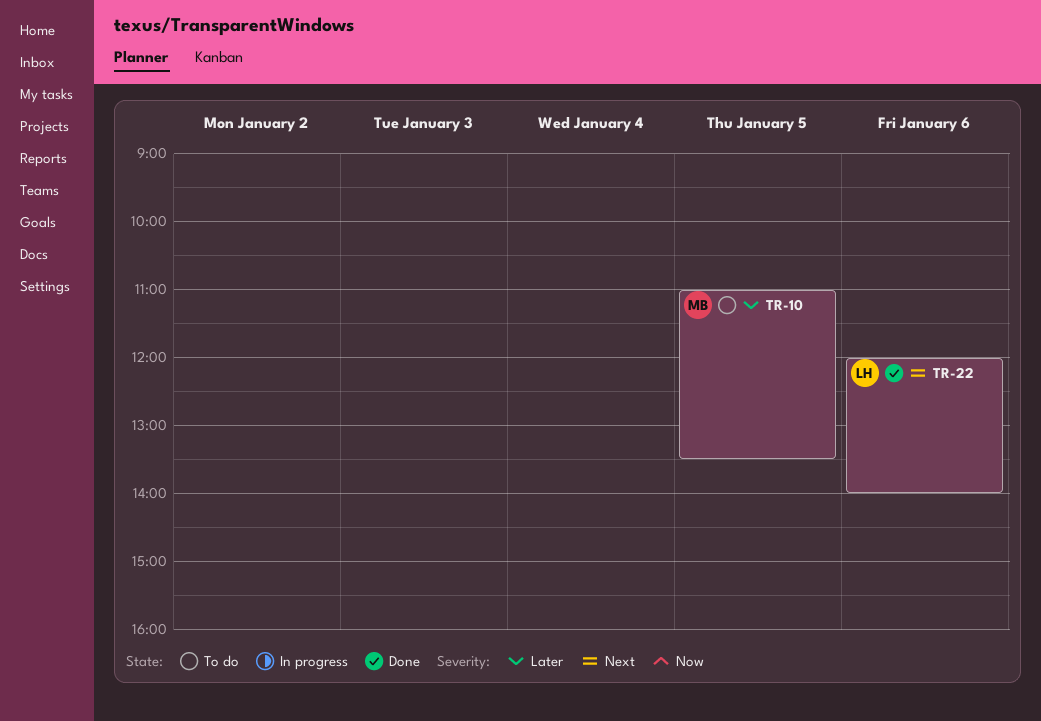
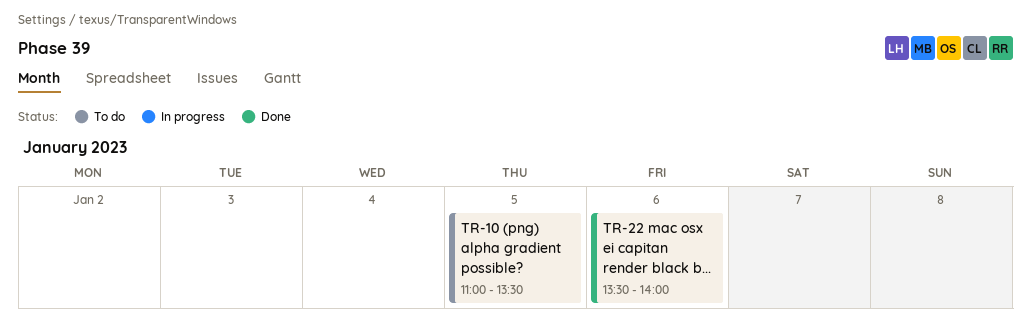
TR-22, begins: 12:00 -> 13:30

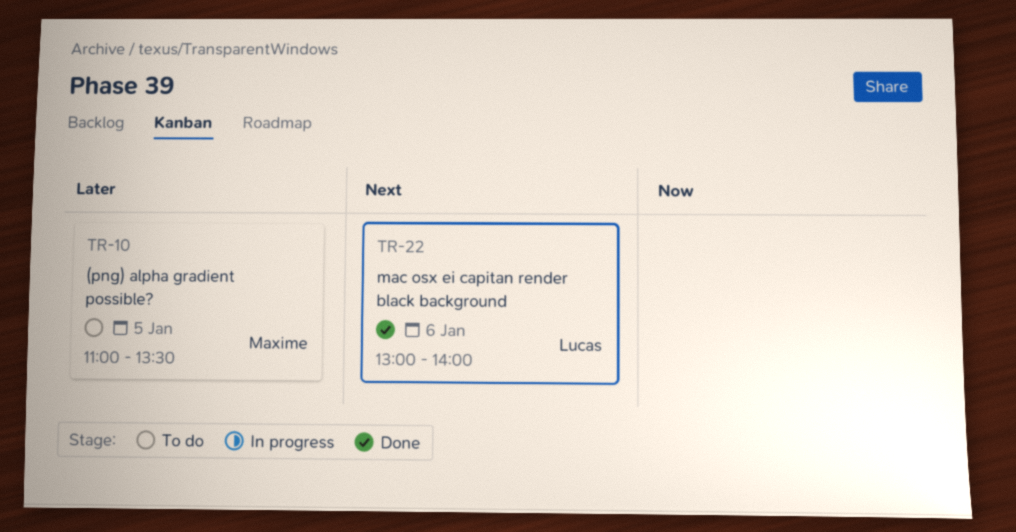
TR-22, begins: 13:30 -> 13:00

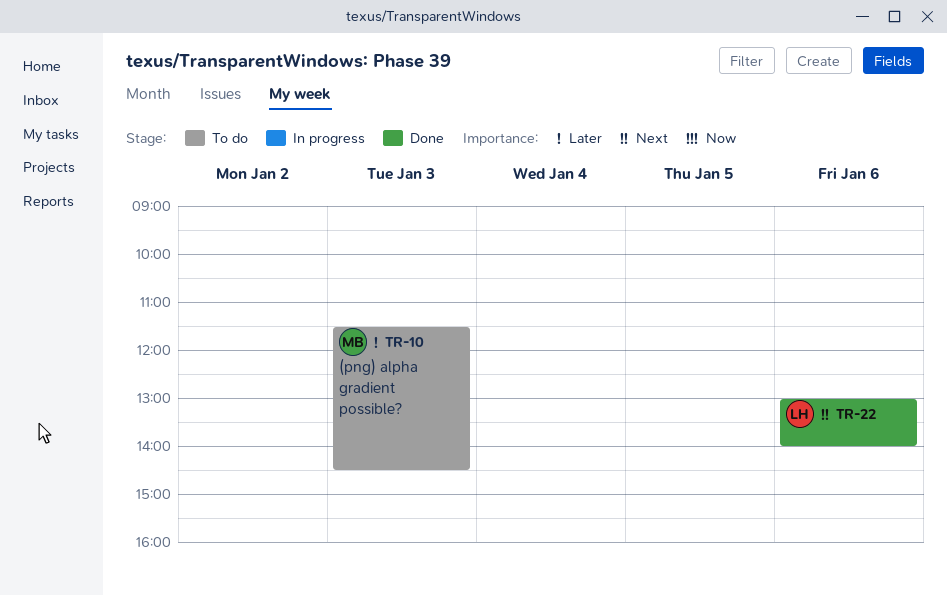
TR-10, day: Jan 5 -> Jan 3
TR-10, begins: 11:00 -> 11:30
TR-10, ends: 13:30 -> 14:30

